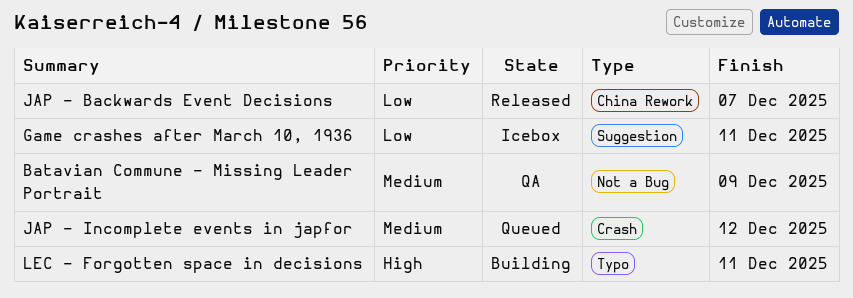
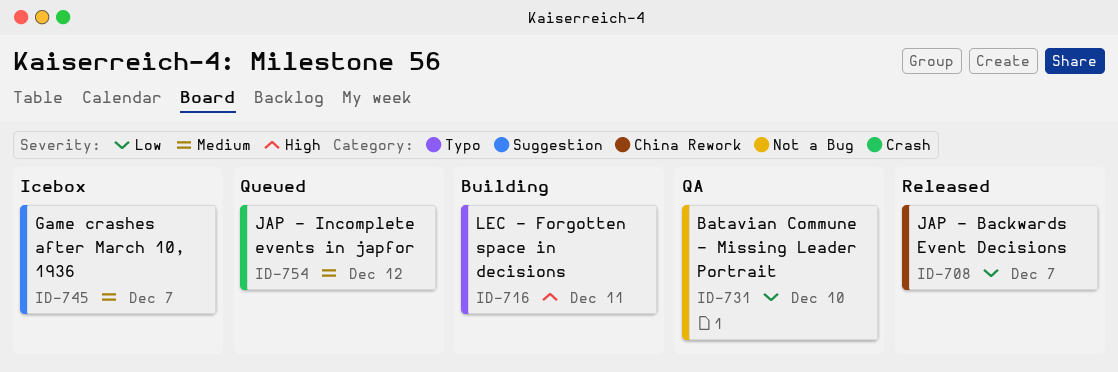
Batavian Commune - Missing Leader Portrait, priority: Medium -> Low
Batavian Commune - Missing Leader Portrait, due: Dec 9 -> Dec 10
Game crashes after March 10, 1936, priority: Low -> Medium
Game crashes after March 10, 1936, due: Dec 11 -> Dec 7

